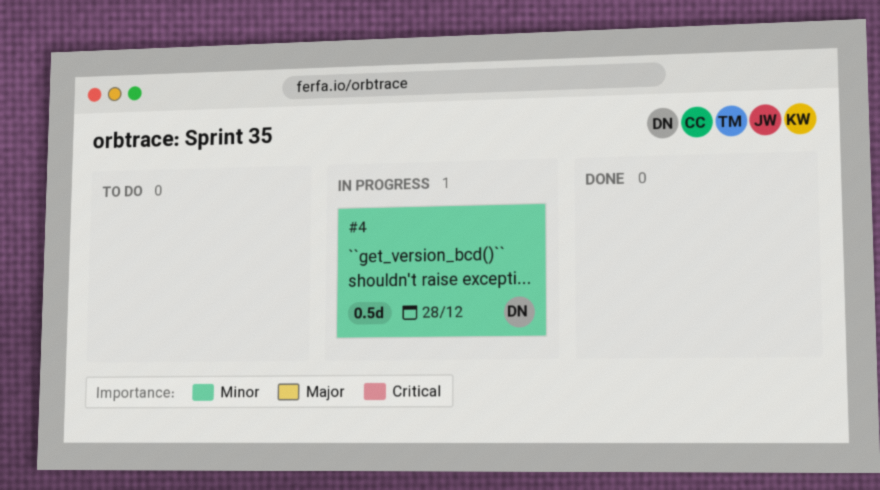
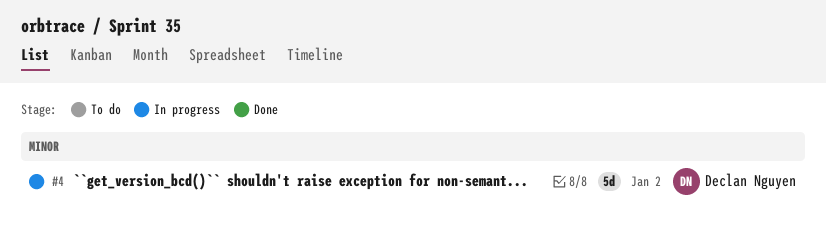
#4, estimate: 0.5d -> 5d
#4, due: Dec 28 -> Jan 2

